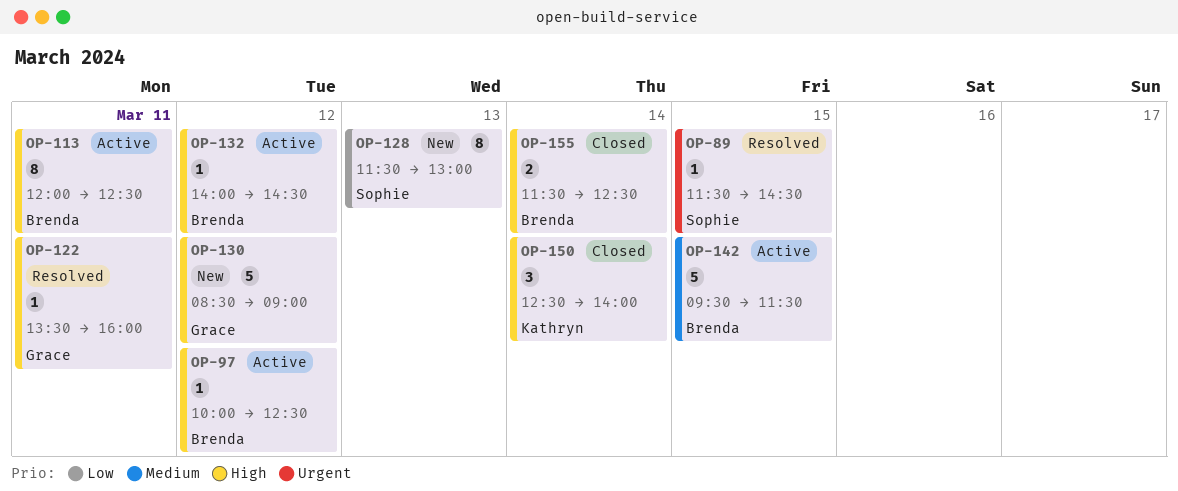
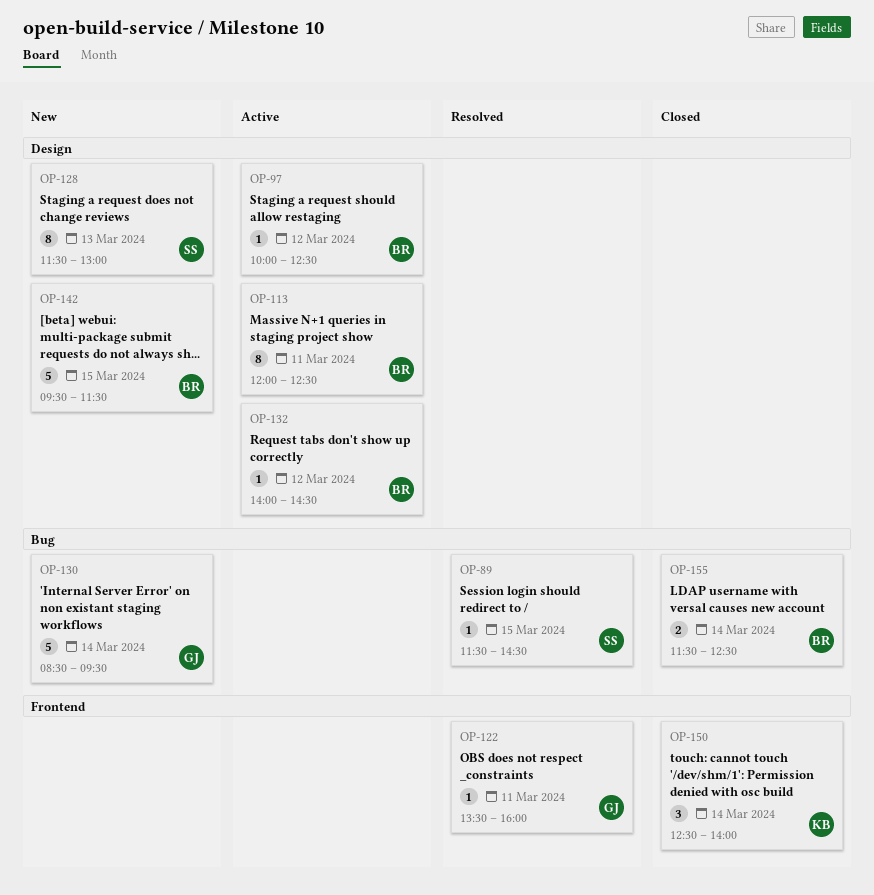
OP-130, day: Mar 12 -> Mar 14
OP-130, ends: 09:00 -> 09:30
OP-142, status: Active -> New

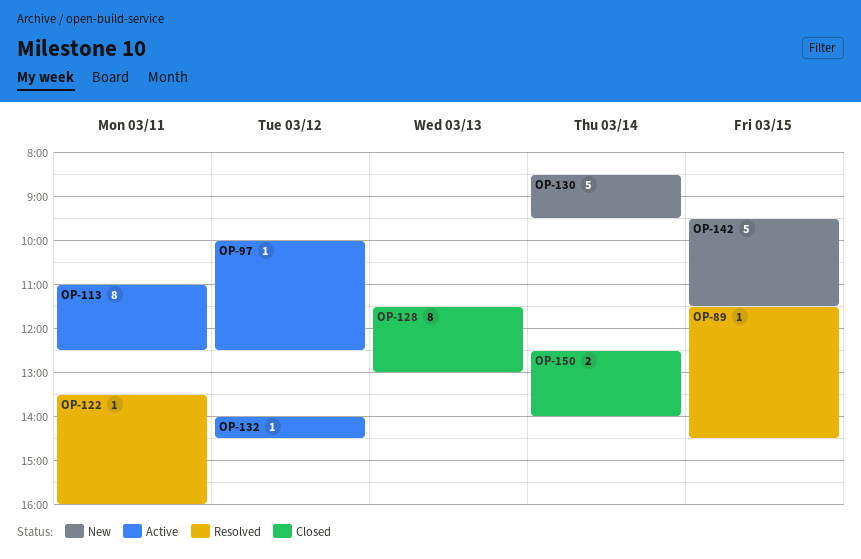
OP-113, begins: 12:00 -> 11:00
OP-128, status: New -> Closed
OP-150, estimate: 3 -> 2
OP-155: present -> none

